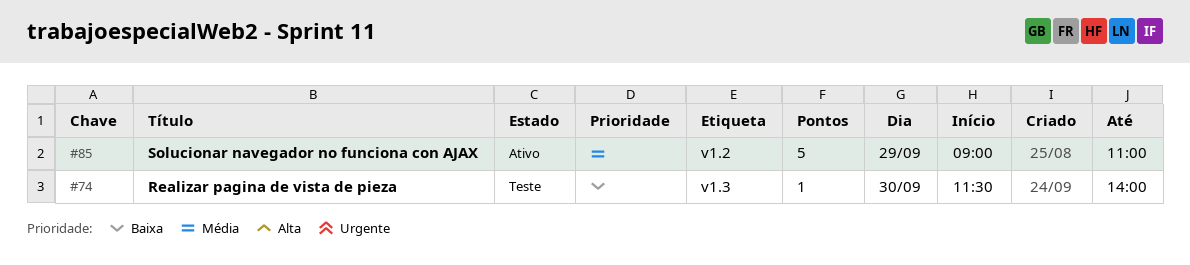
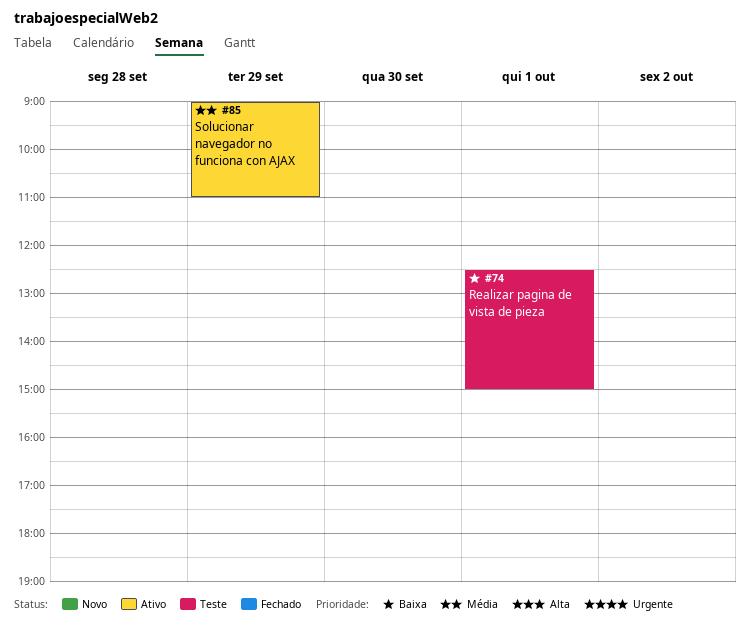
#74, day: Sep 30 -> Oct 1
#74, begins: 11:30 -> 12:30
#74, ends: 14:00 -> 15:00

